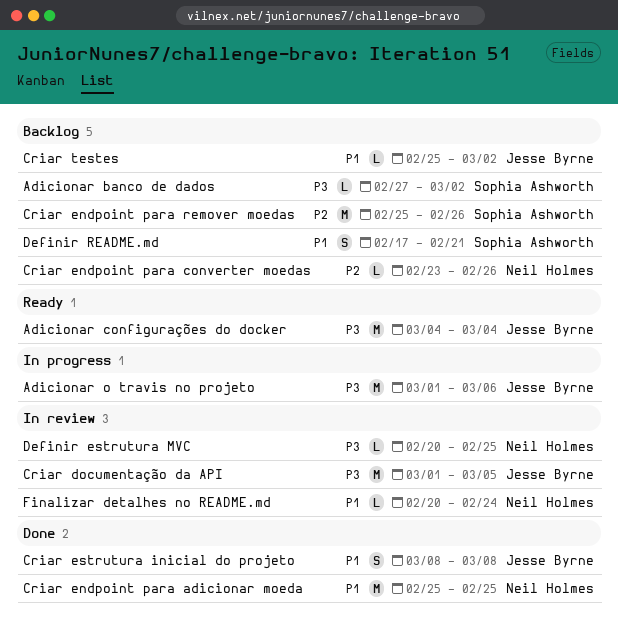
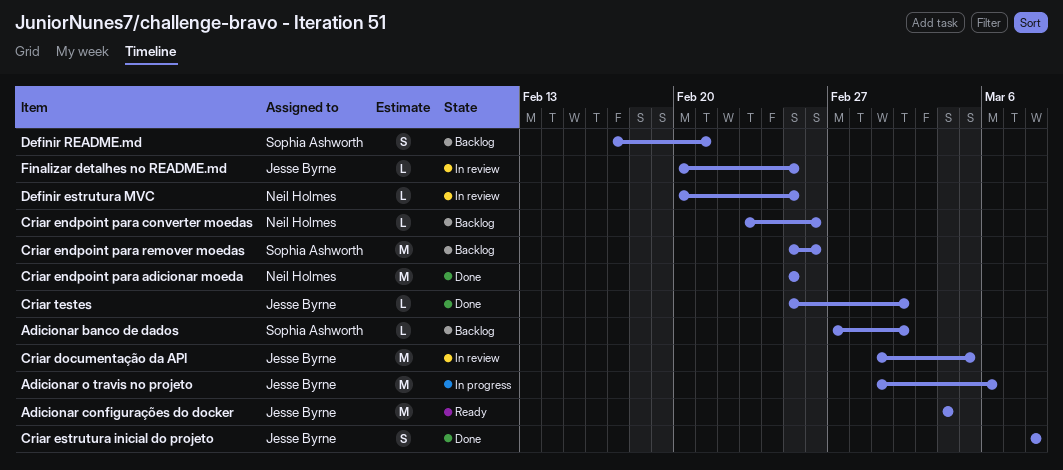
Criar testes, status: Backlog -> Done
Finalizar detalhes no README.md, owner: Neil Holmes -> Jesse Byrne
Finalizar detalhes no README.md, due: Feb 24 -> Feb 25

